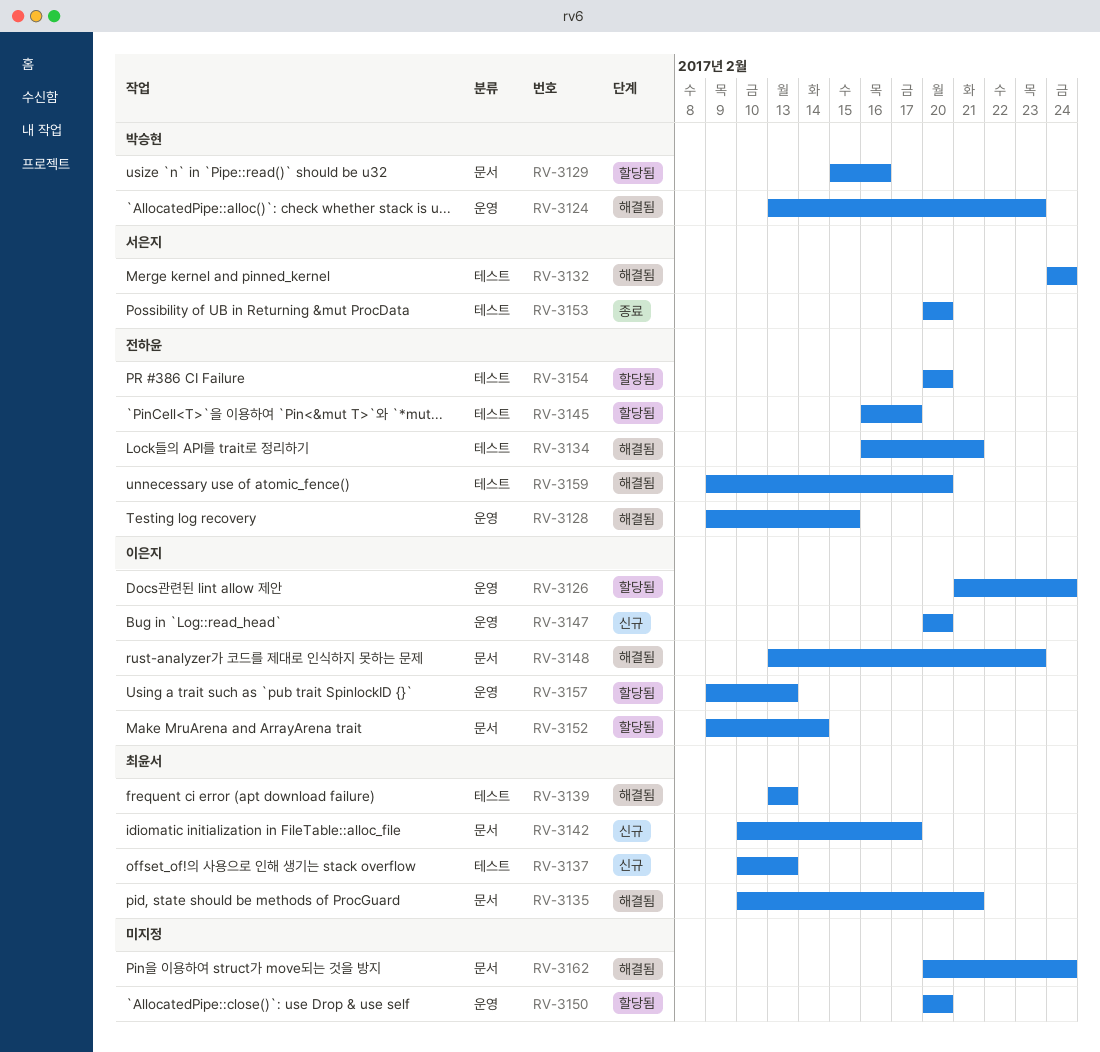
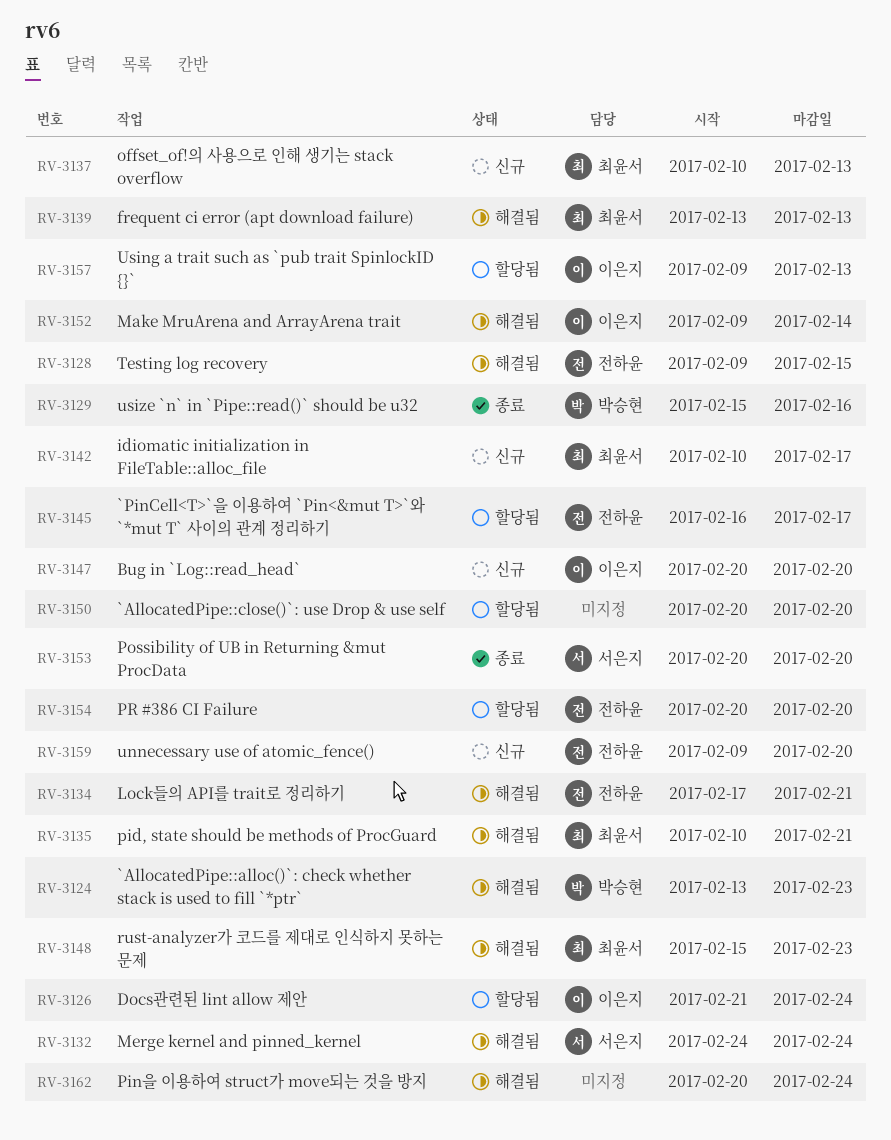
RV-3129, status: 할당됨 -> 종료
RV-3134, start: Feb 16 -> Feb 17
RV-3148, owner: 이은지 -> 최윤서
RV-3148, start: Feb 13 -> Feb 15
RV-3152, status: 할당됨 -> 해결됨
RV-3159, status: 해결됨 -> 신규

